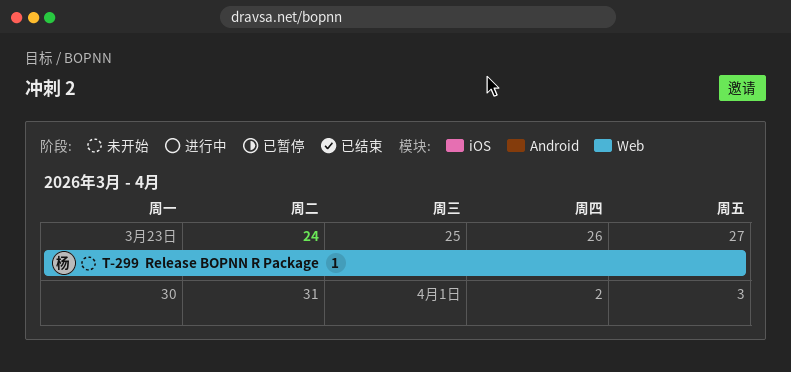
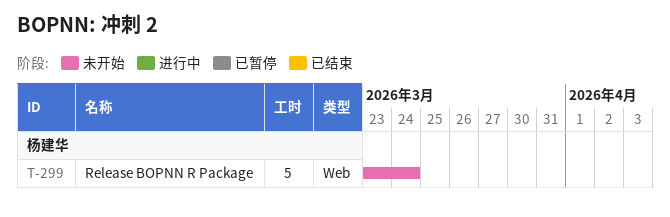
T-299, estimate: 1 -> 5
T-299, due: Mar 27 -> Mar 24

